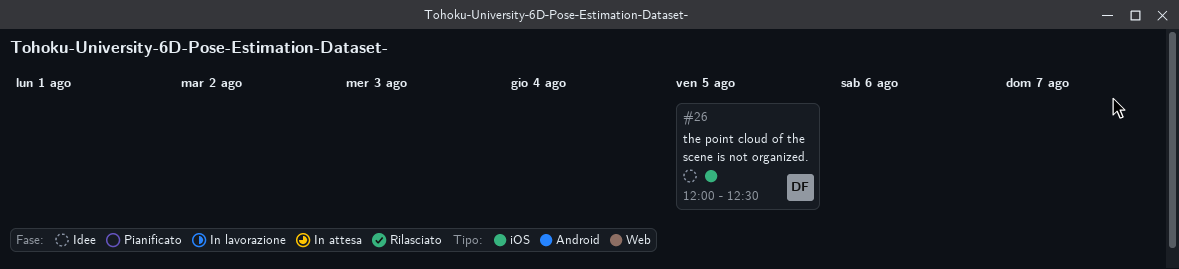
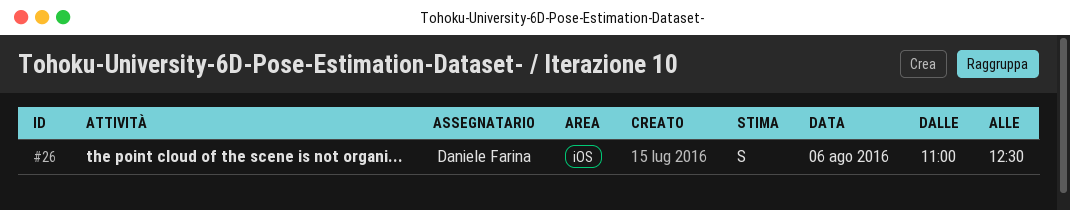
#26, day: Aug 5 -> Aug 6
#26, begins: 12:00 -> 11:00

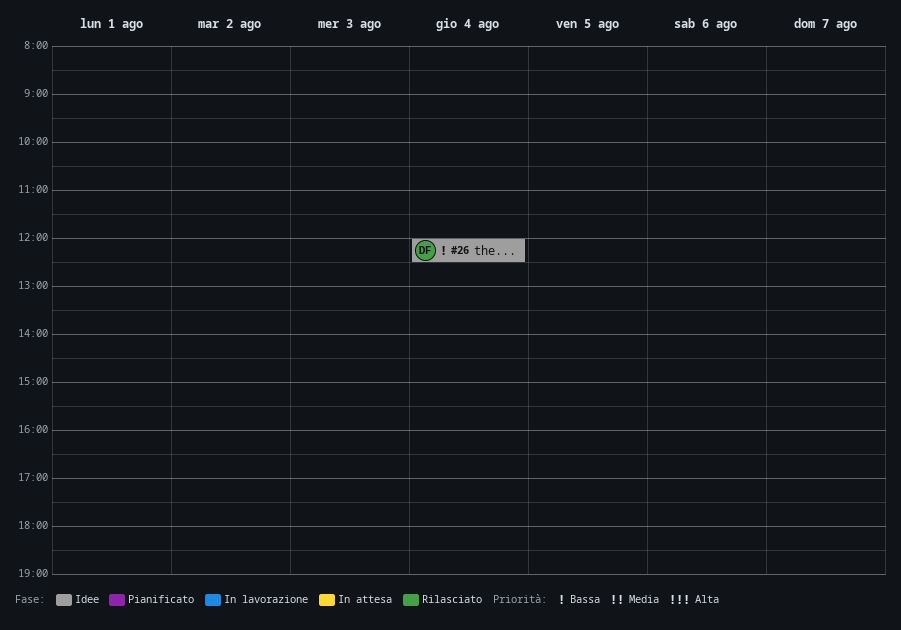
#26, day: Aug 6 -> Aug 4
#26, begins: 11:00 -> 12:00

